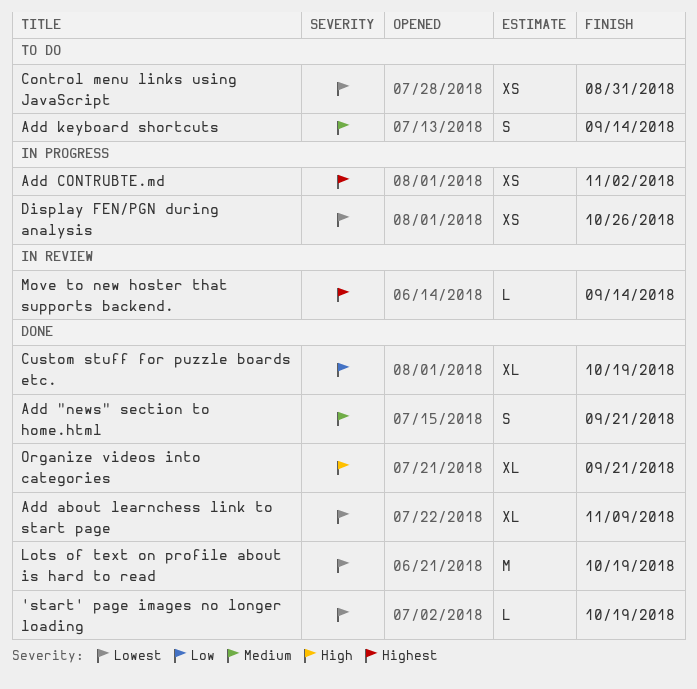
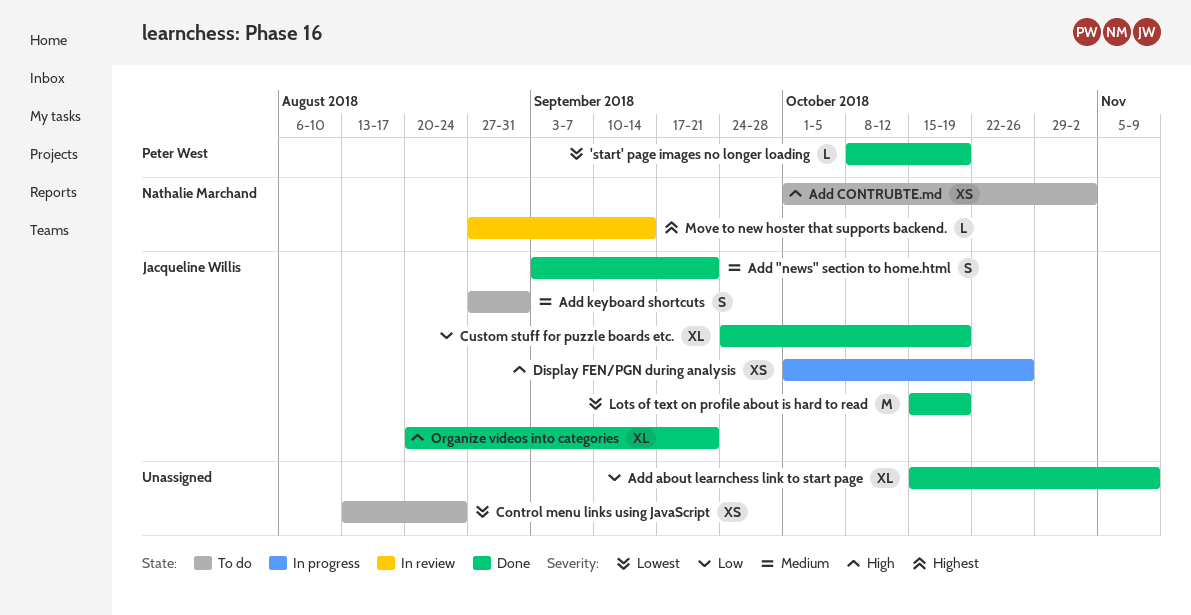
Add about learnchess link to start page, priority: Lowest -> Low
Add CONTRUBTE.md, status: In progress -> To do
Add CONTRUBTE.md, priority: Highest -> High
Add keyboard shortcuts, due: Sep 14 -> Aug 31
Control menu links using JavaScript, due: Aug 31 -> Aug 24
Display FEN/PGN during analysis, priority: Lowest -> High

